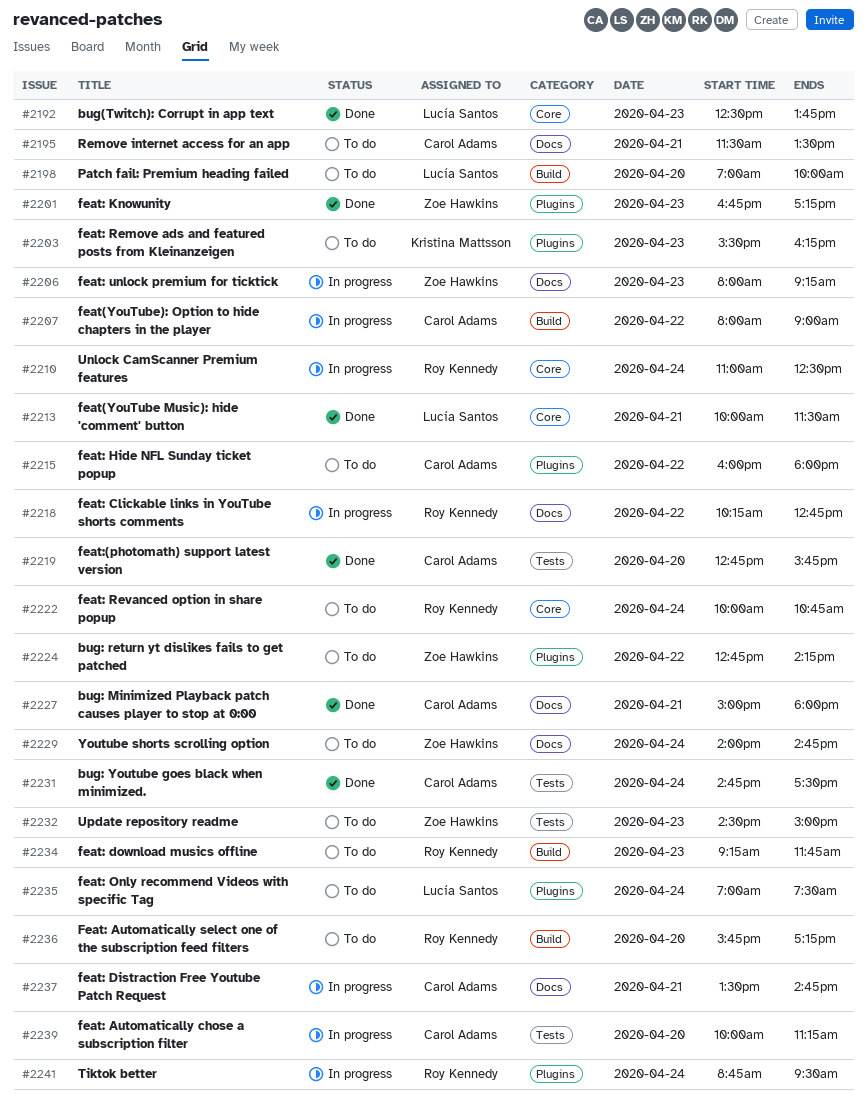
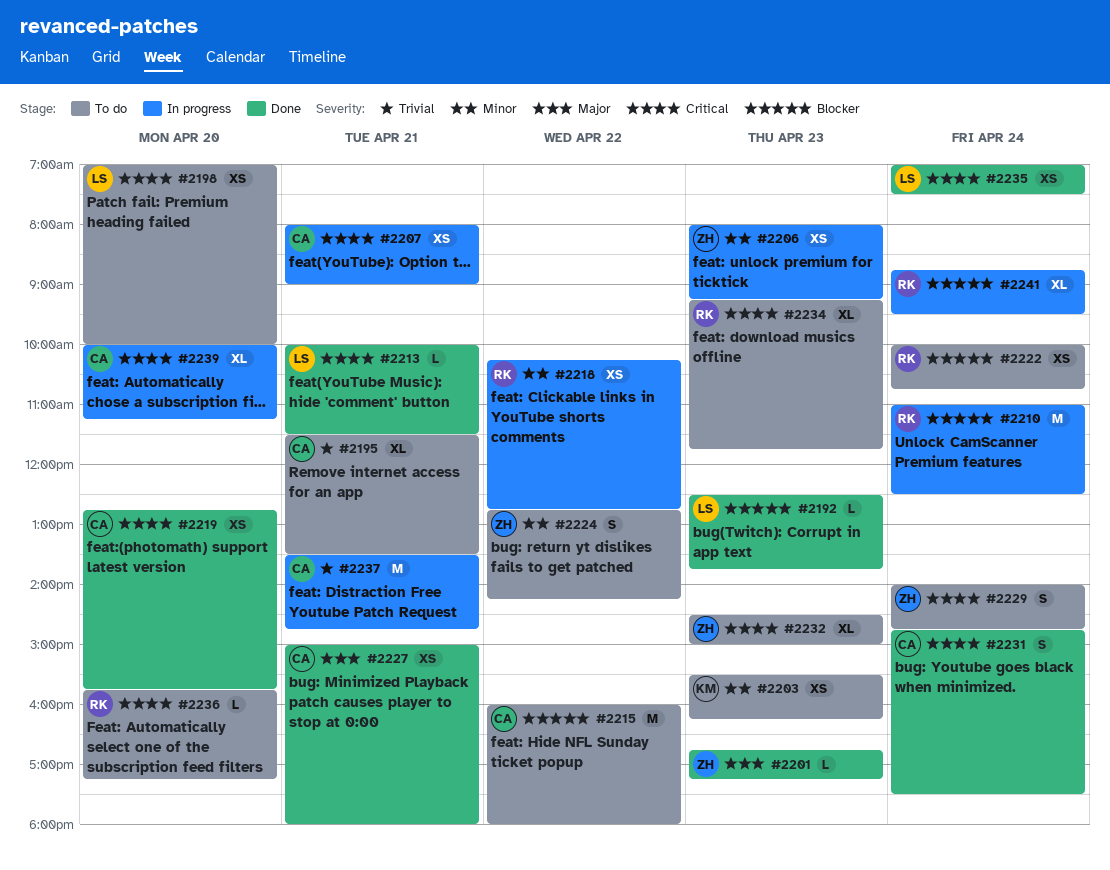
#2207, day: Apr 22 -> Apr 21
#2235, status: To do -> Done

